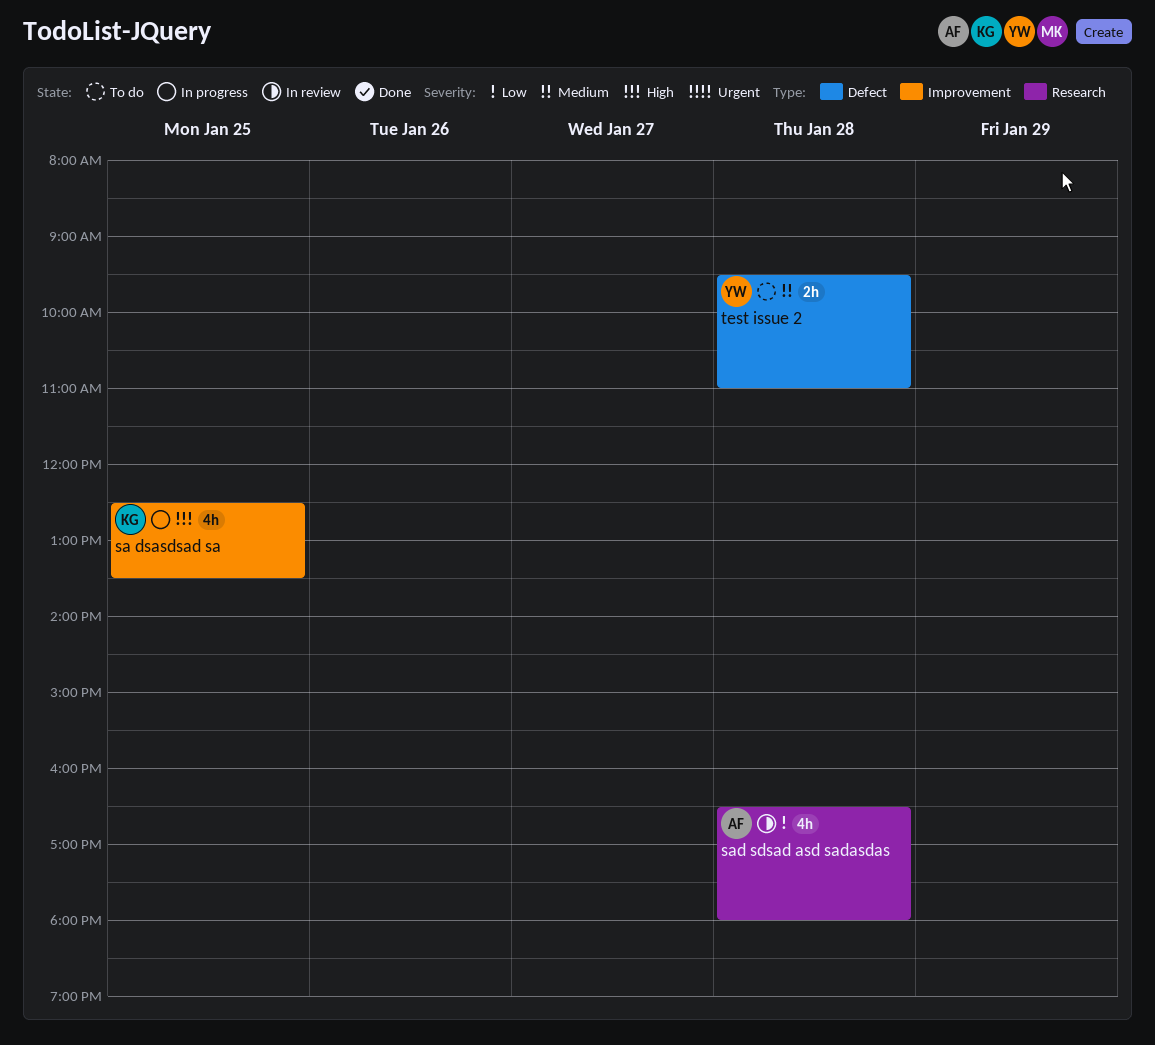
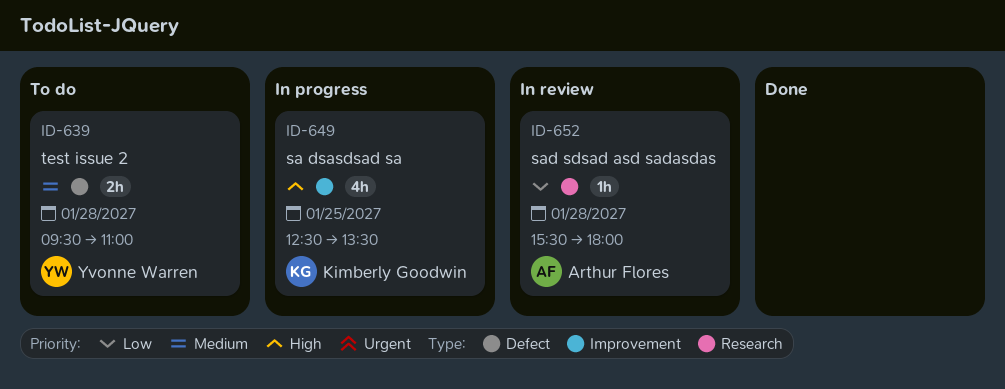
sad sdsad asd sadasdas, estimate: 4h -> 1h
sad sdsad asd sadasdas, begins: 16:30 -> 15:30

